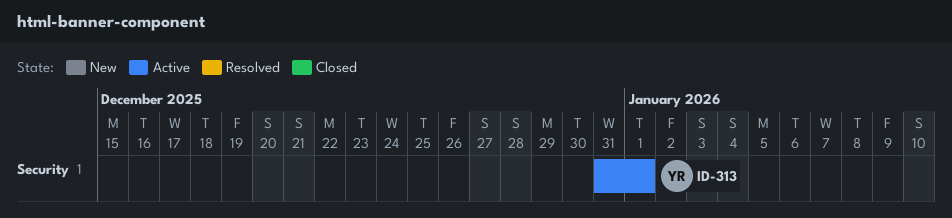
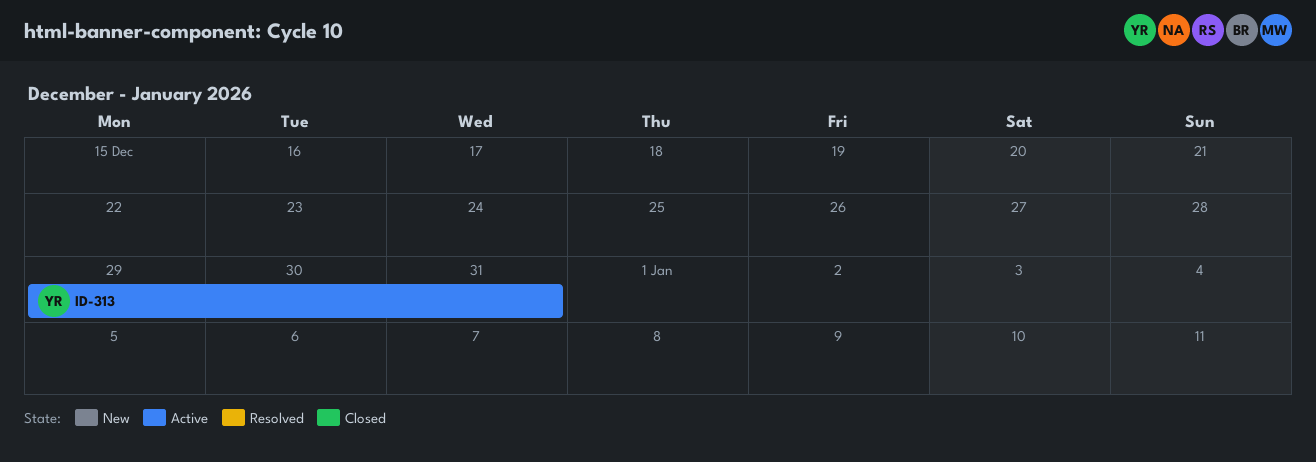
ID-313, start: Dec 31 -> Dec 29
ID-313, due: Jan 1 -> Dec 31

